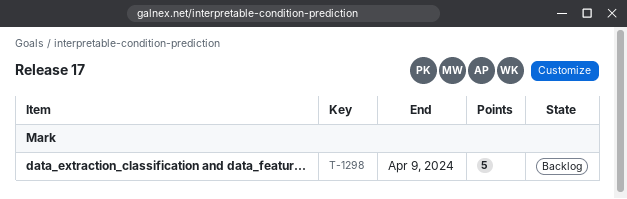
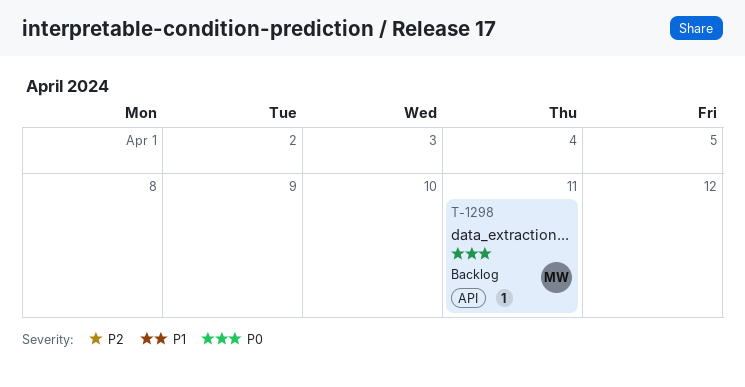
T-1298, estimate: 5 -> 1
T-1298, due: Apr 9 -> Apr 11

